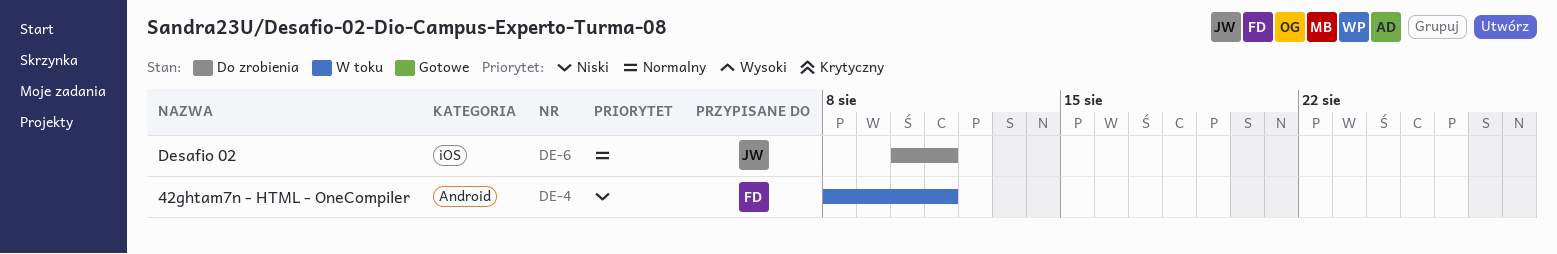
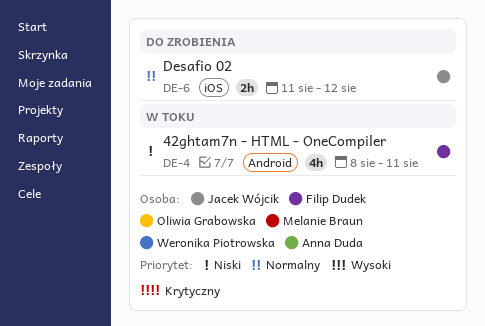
DE-6, start: Aug 10 -> Aug 11
DE-6, due: Aug 11 -> Aug 12

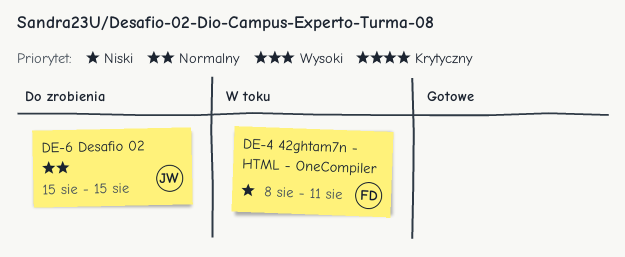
DE-6, start: Aug 11 -> Aug 15
DE-6, due: Aug 12 -> Aug 15

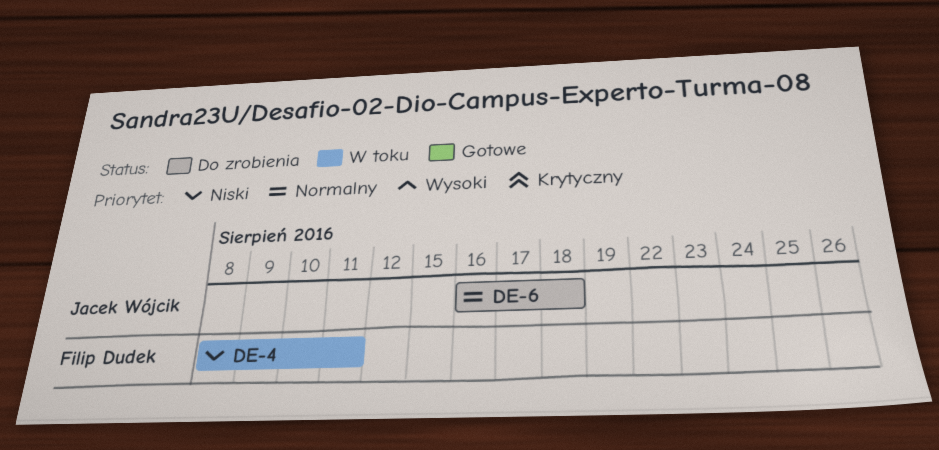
DE-6, start: Aug 15 -> Aug 16
DE-6, due: Aug 15 -> Aug 18

